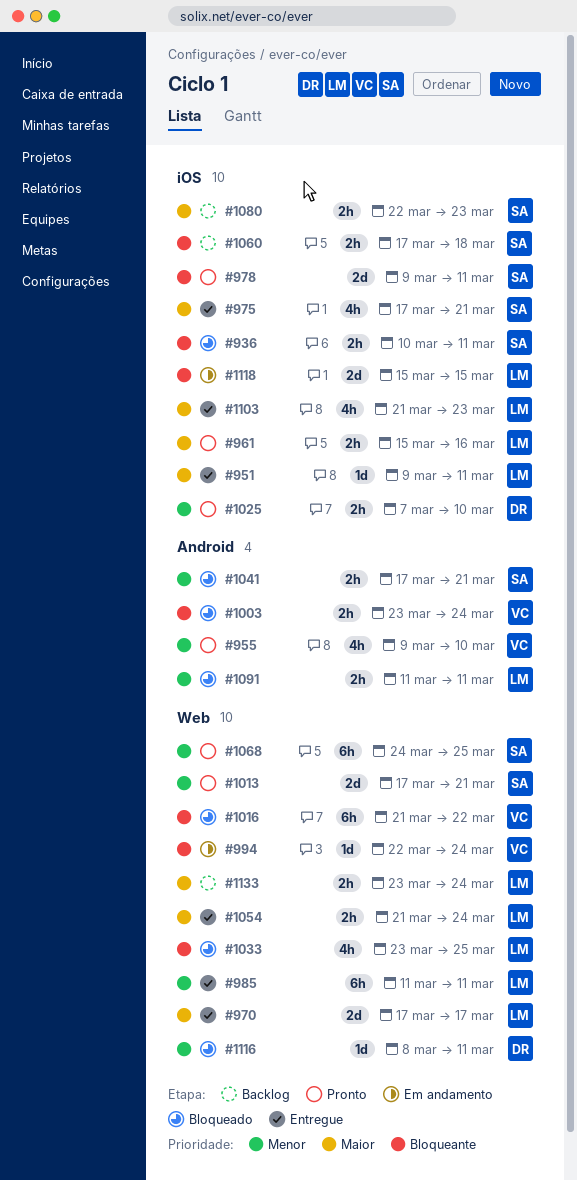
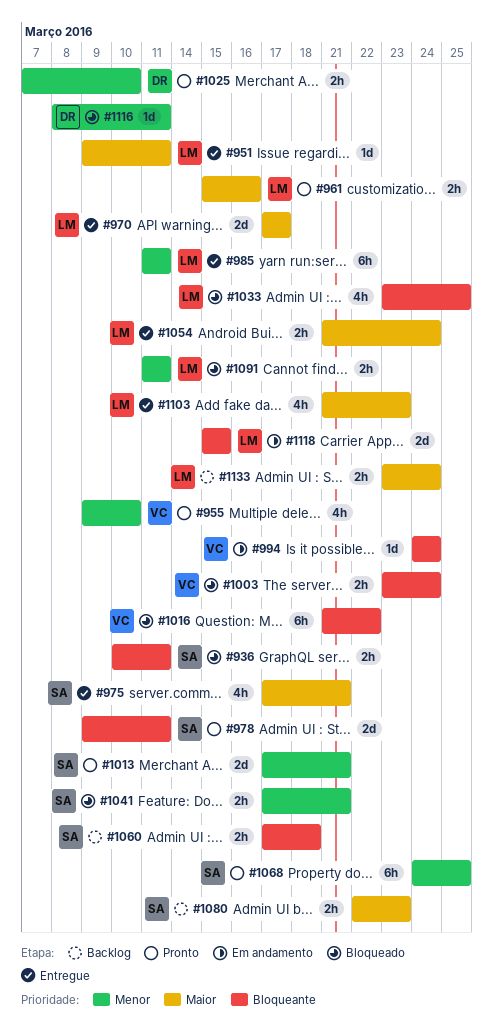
#994, start: Mar 22 -> Mar 24

